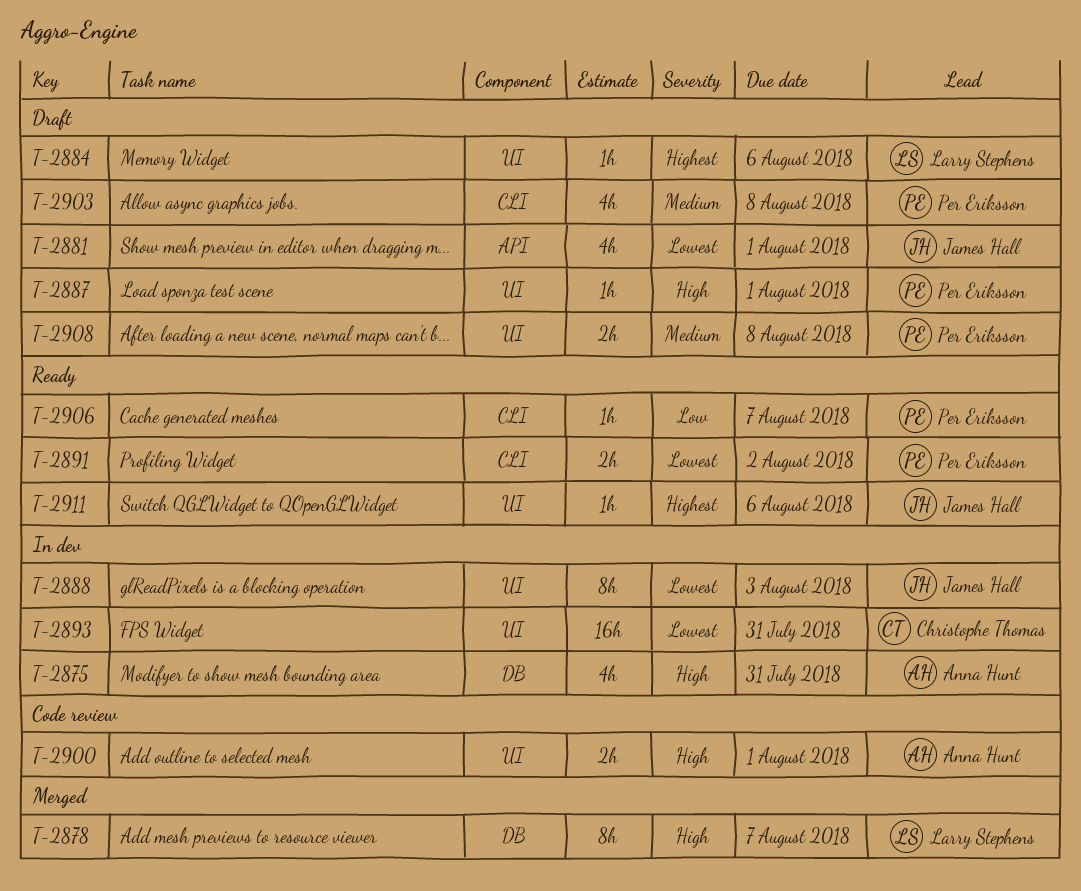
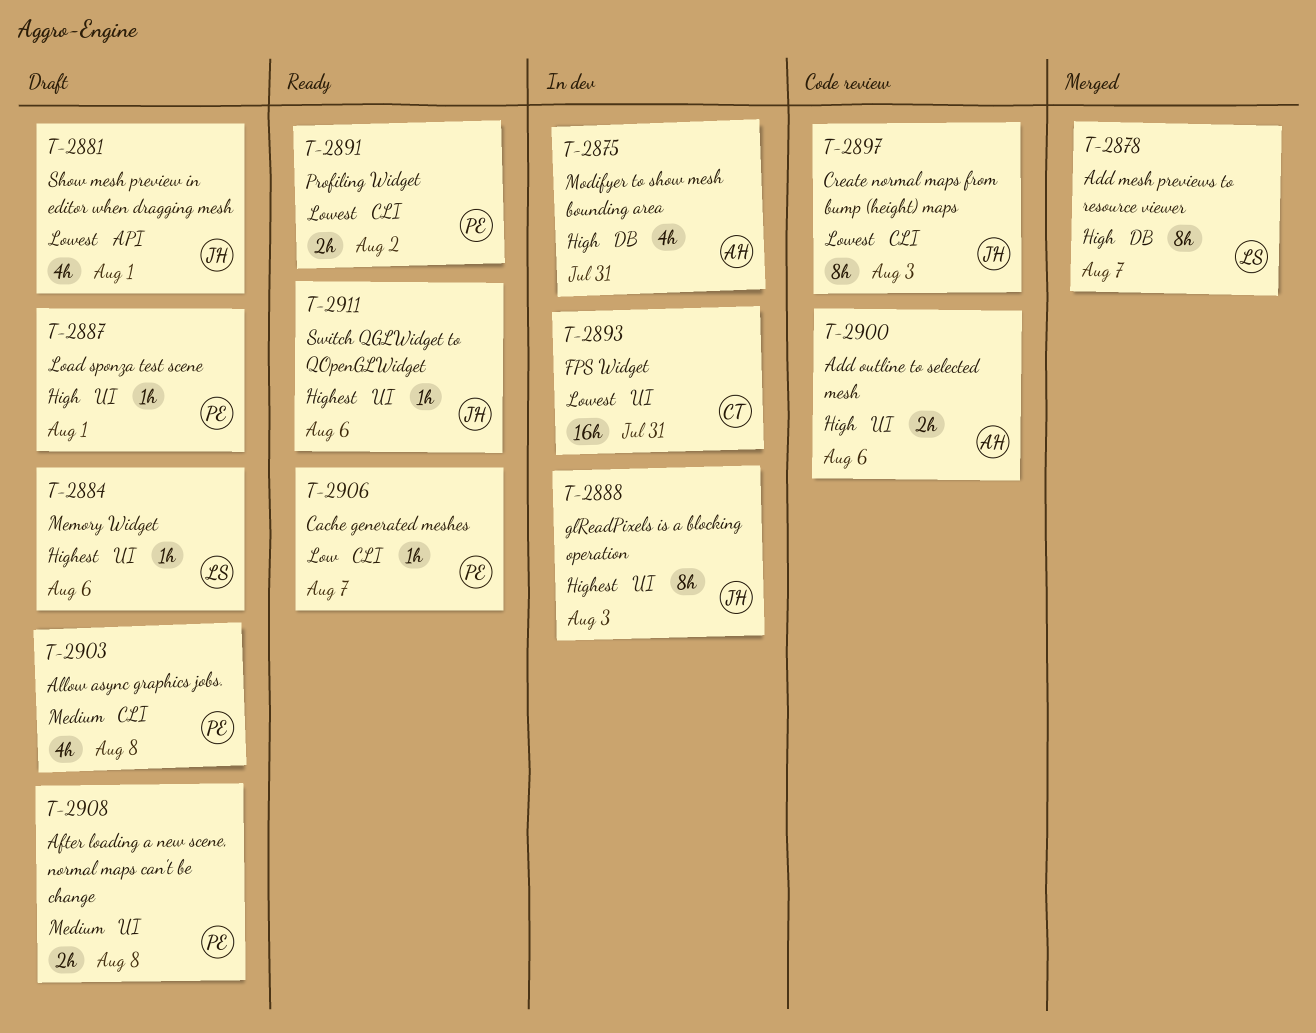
T-2888, priority: Lowest -> Highest
T-2897: none -> present
T-2900, due: Aug 1 -> Aug 6

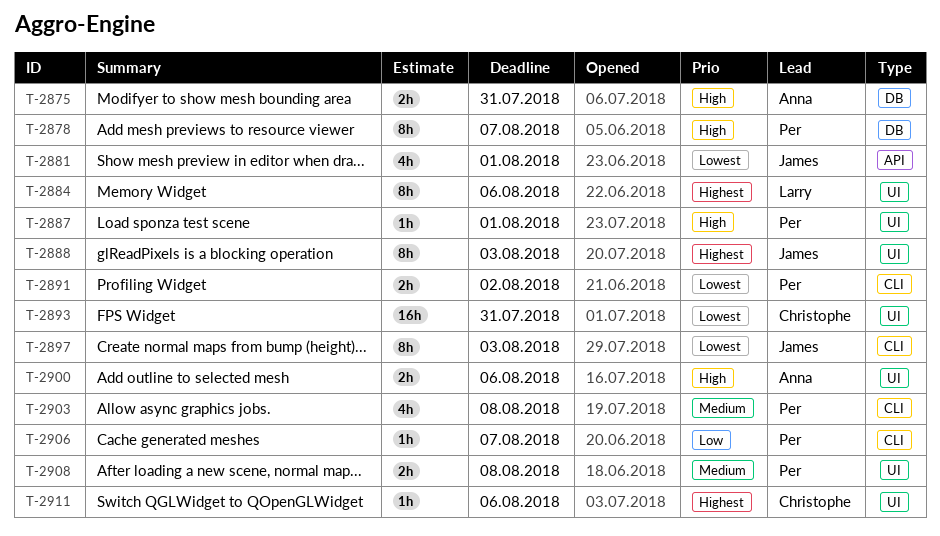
T-2875, estimate: 4h -> 2h
T-2878, owner: Larry -> Per
T-2884, estimate: 1h -> 8h
T-2911, owner: James -> Christophe

